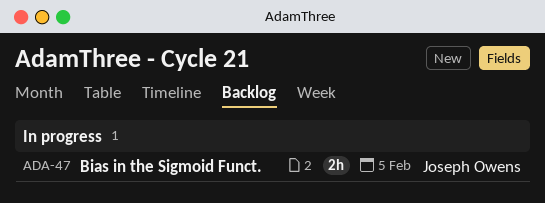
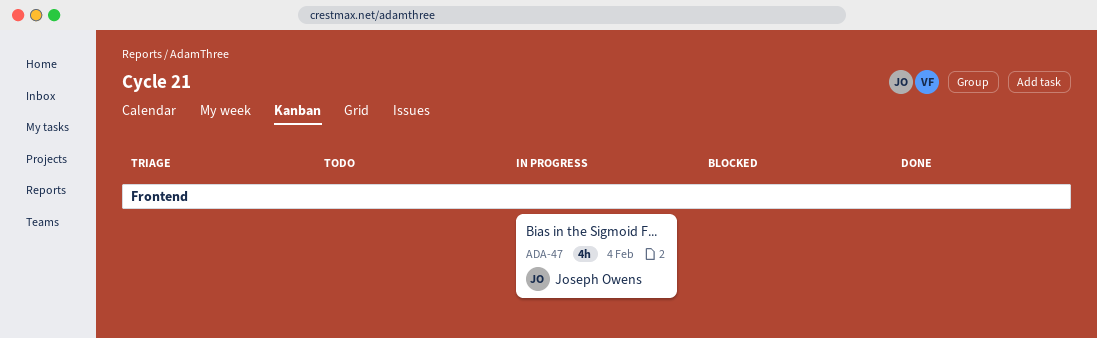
ADA-47, estimate: 2h -> 4h
ADA-47, due: Feb 5 -> Feb 4

